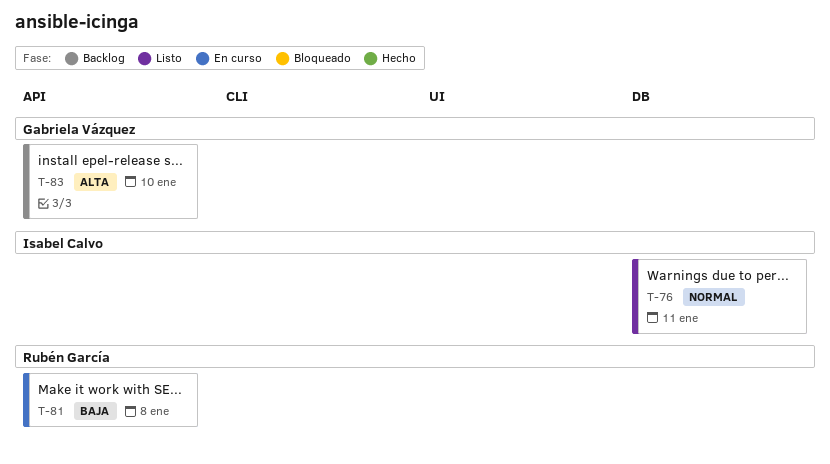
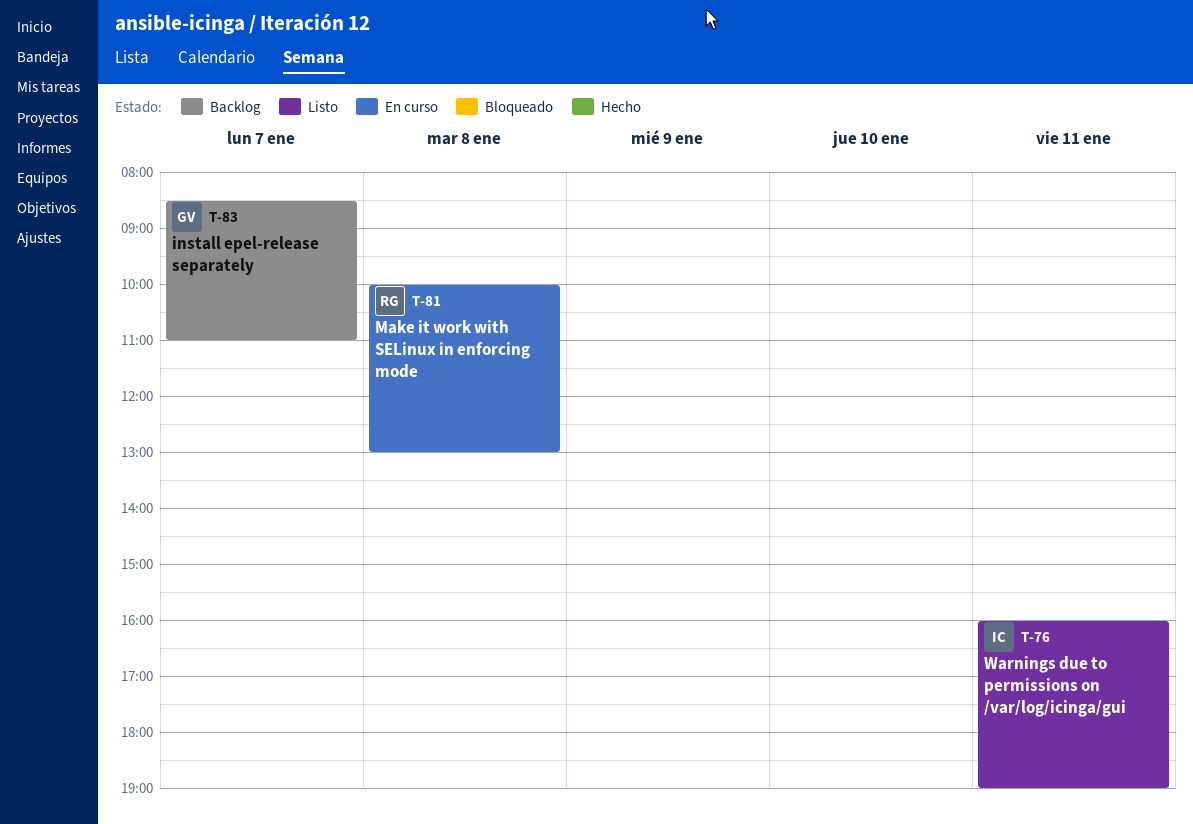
T-83, day: Jan 10 -> Jan 7

